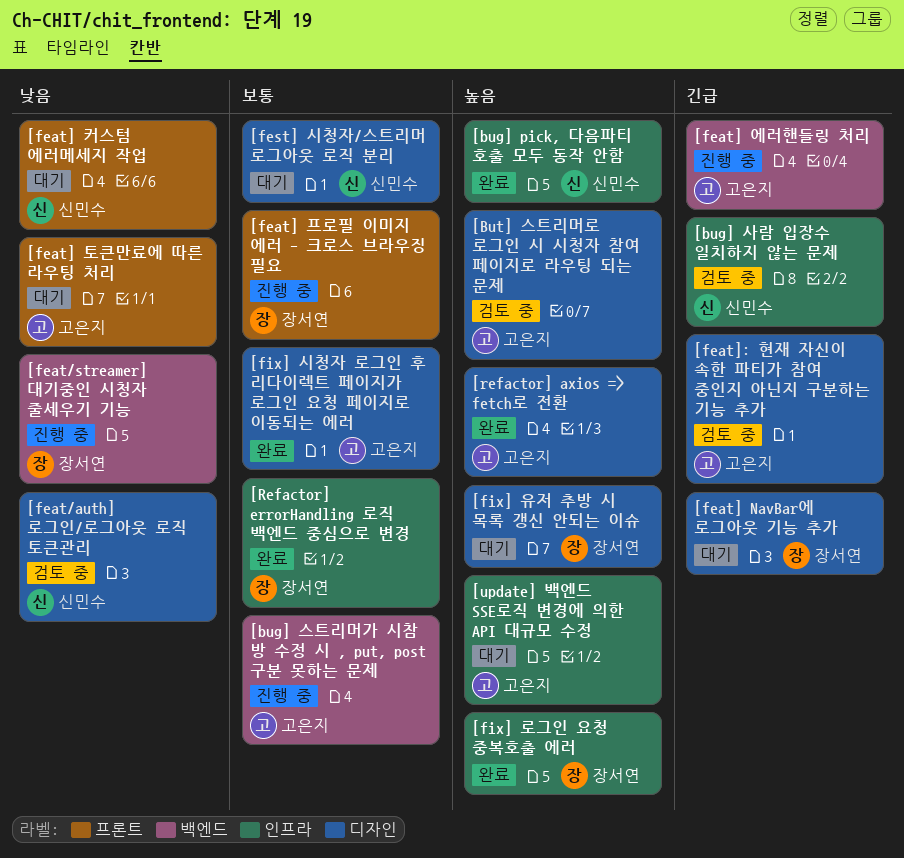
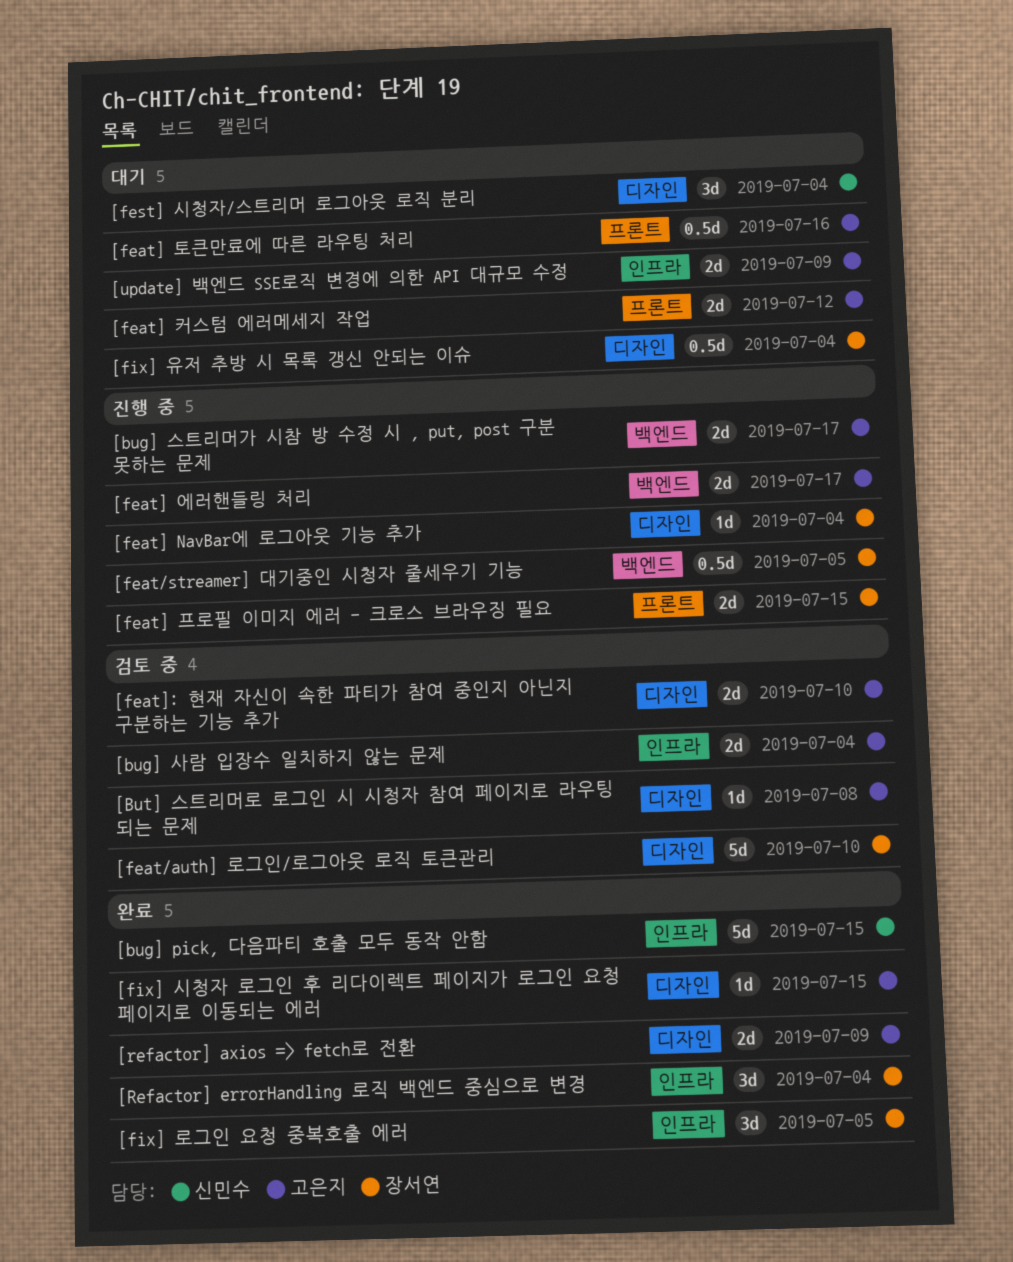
[bug] 사람 입장수 일치하지 않는 문제, owner: 신민수 -> 고은지
[feat/auth] 로그인/로그아웃 로직 토큰관리, owner: 신민수 -> 장서연
[feat] NavBar에 로그아웃 기능 추가, status: 대기 -> 진행 중
[feat] 커스텀 에러메세지 작업, owner: 신민수 -> 고은지

